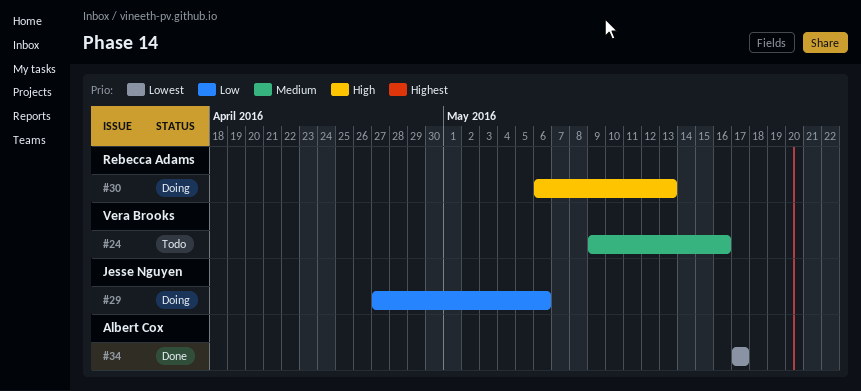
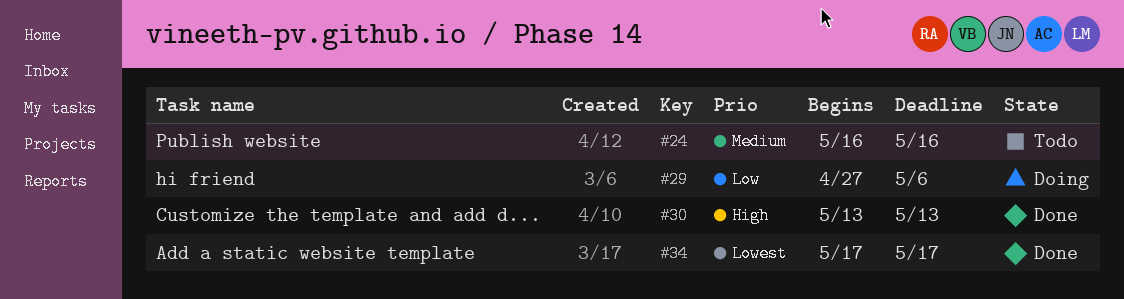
#24, start: May 9 -> May 16
#30, status: Doing -> Done
#30, start: May 6 -> May 13

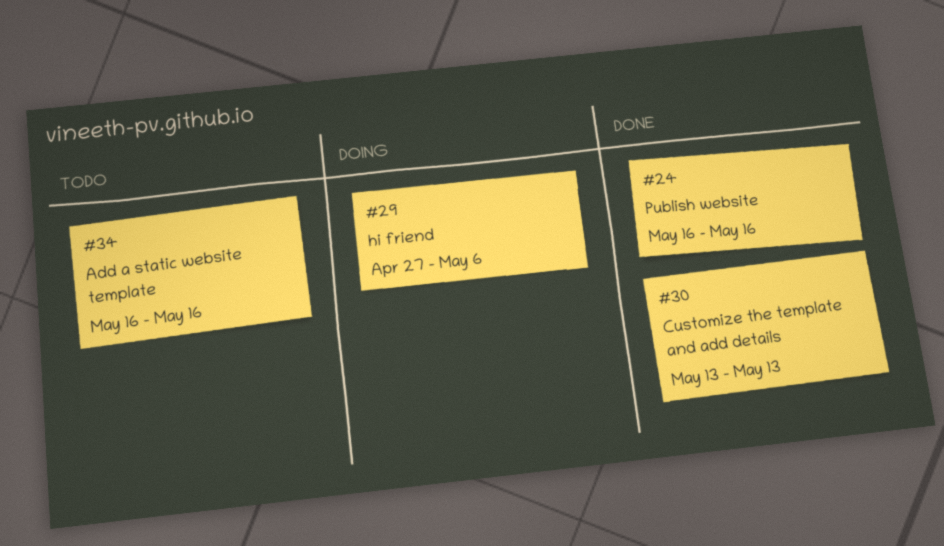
#24, status: Todo -> Done
#34, status: Done -> Todo
#34, start: May 17 -> May 16
#34, due: May 17 -> May 16

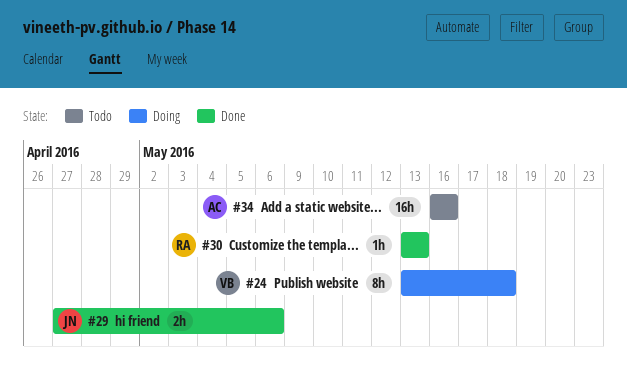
#24, status: Done -> Doing
#24, start: May 16 -> May 13
#24, due: May 16 -> May 18
#29, status: Doing -> Done

